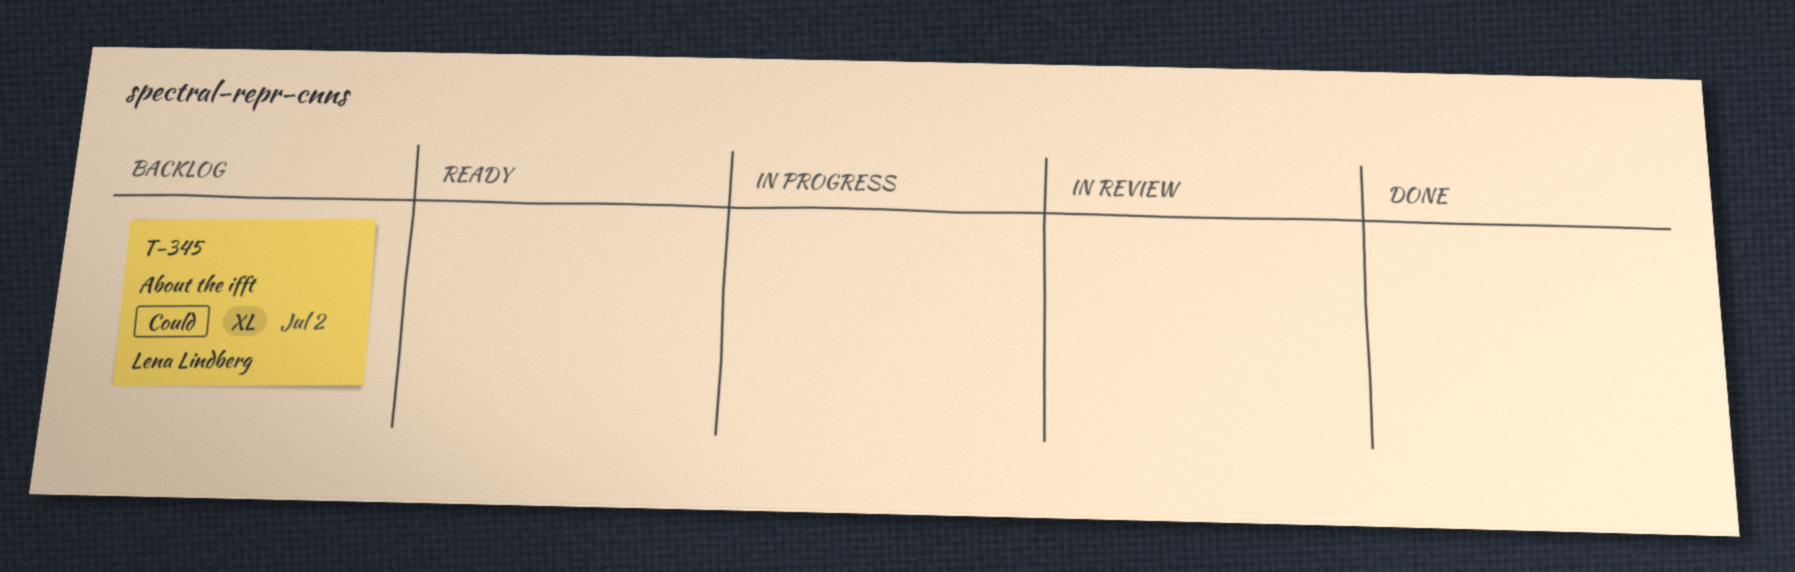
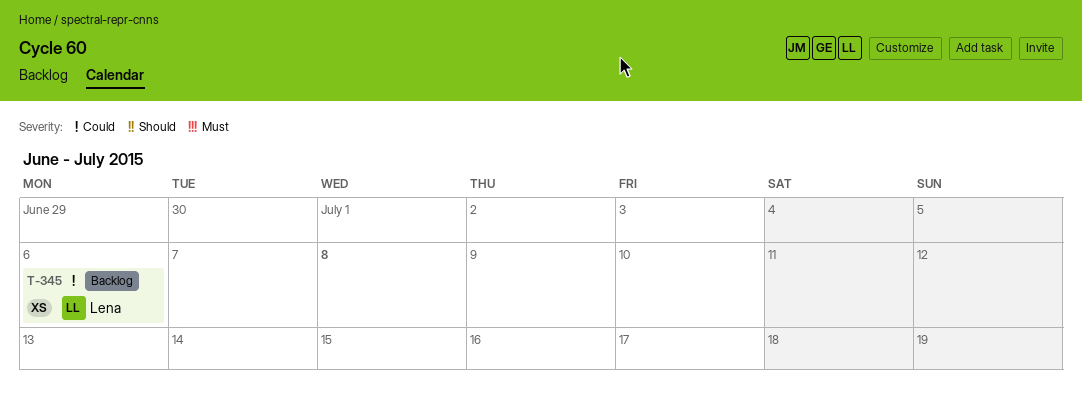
T-345, estimate: XL -> XS
T-345, due: Jul 2 -> Jul 6

